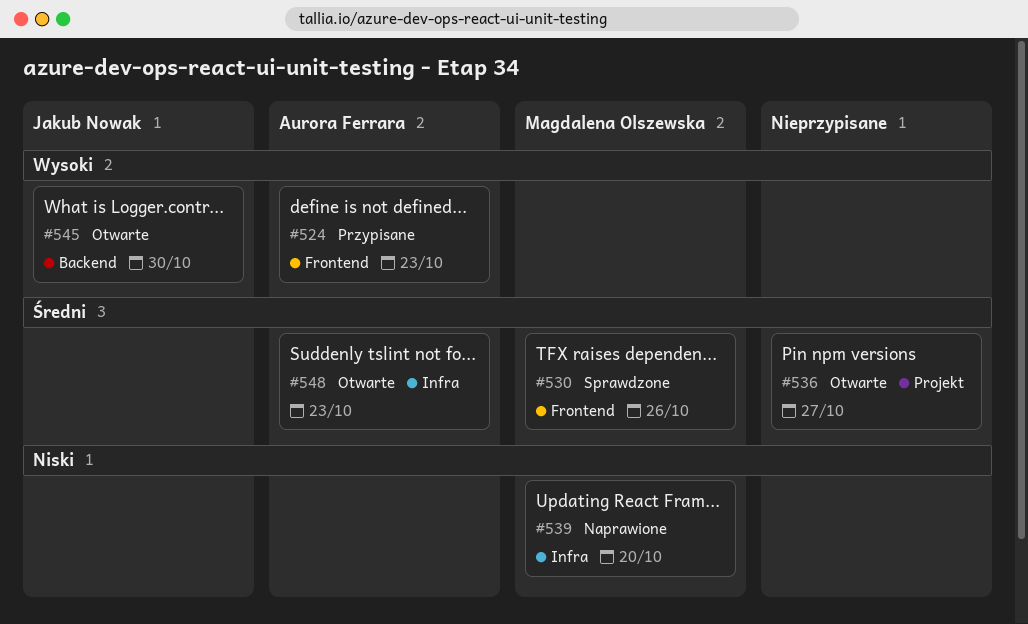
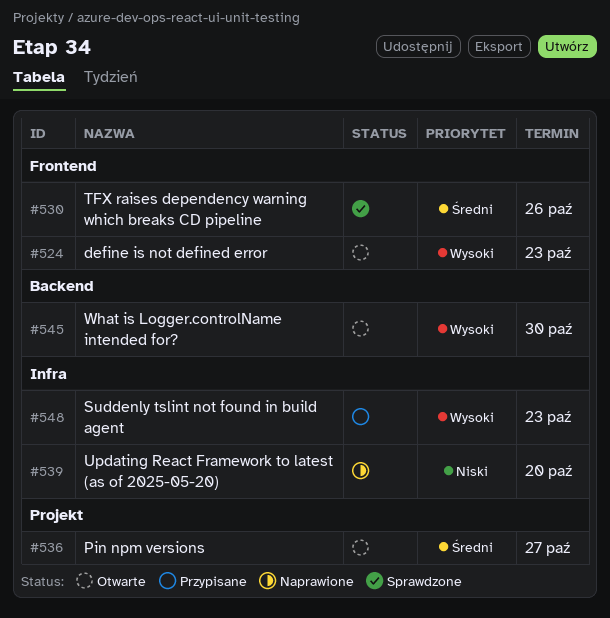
#524, status: Przypisane -> Otwarte
#548, status: Otwarte -> Przypisane
#548, priority: Średni -> Wysoki

